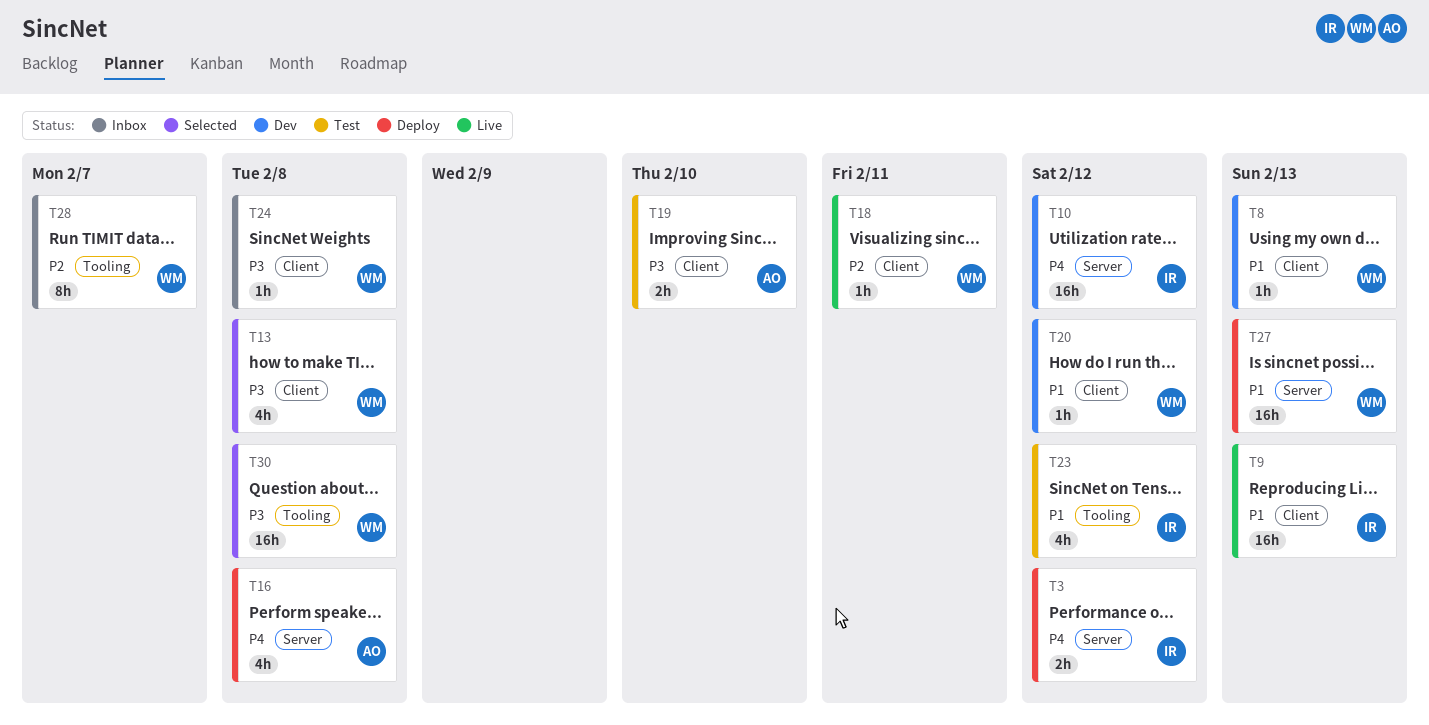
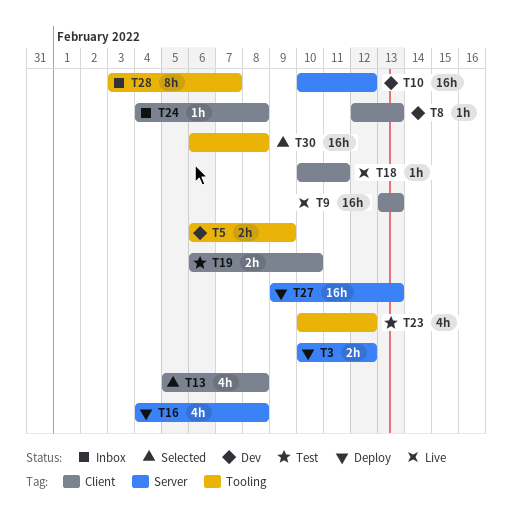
T5: none -> present
T20: present -> none

